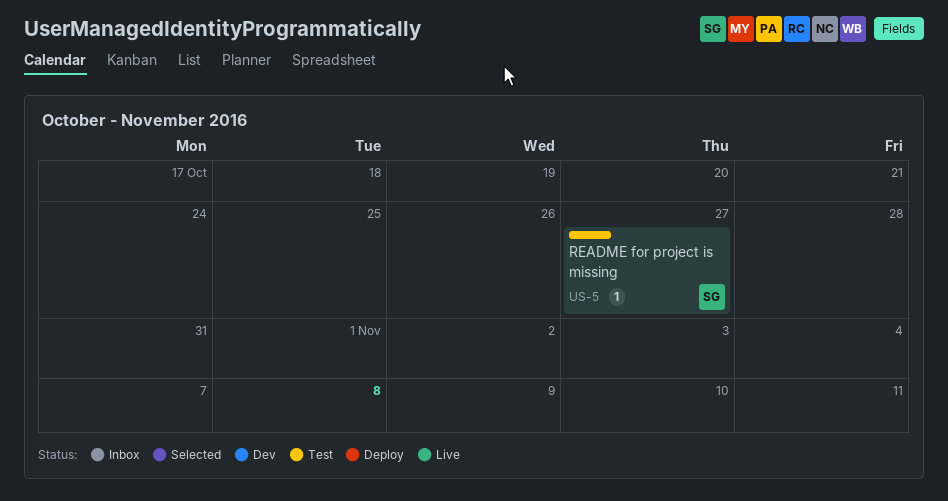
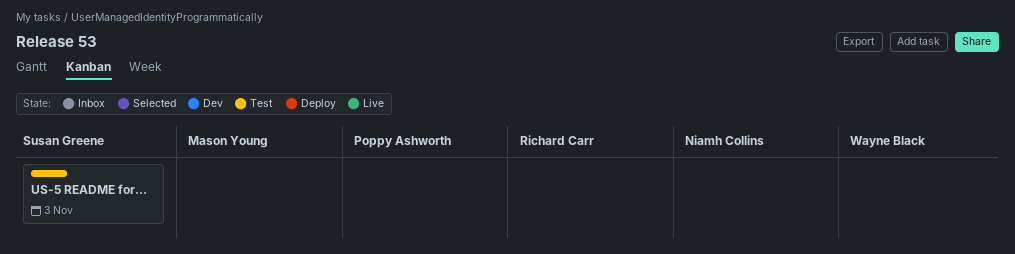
US-5, due: Oct 27 -> Nov 3

